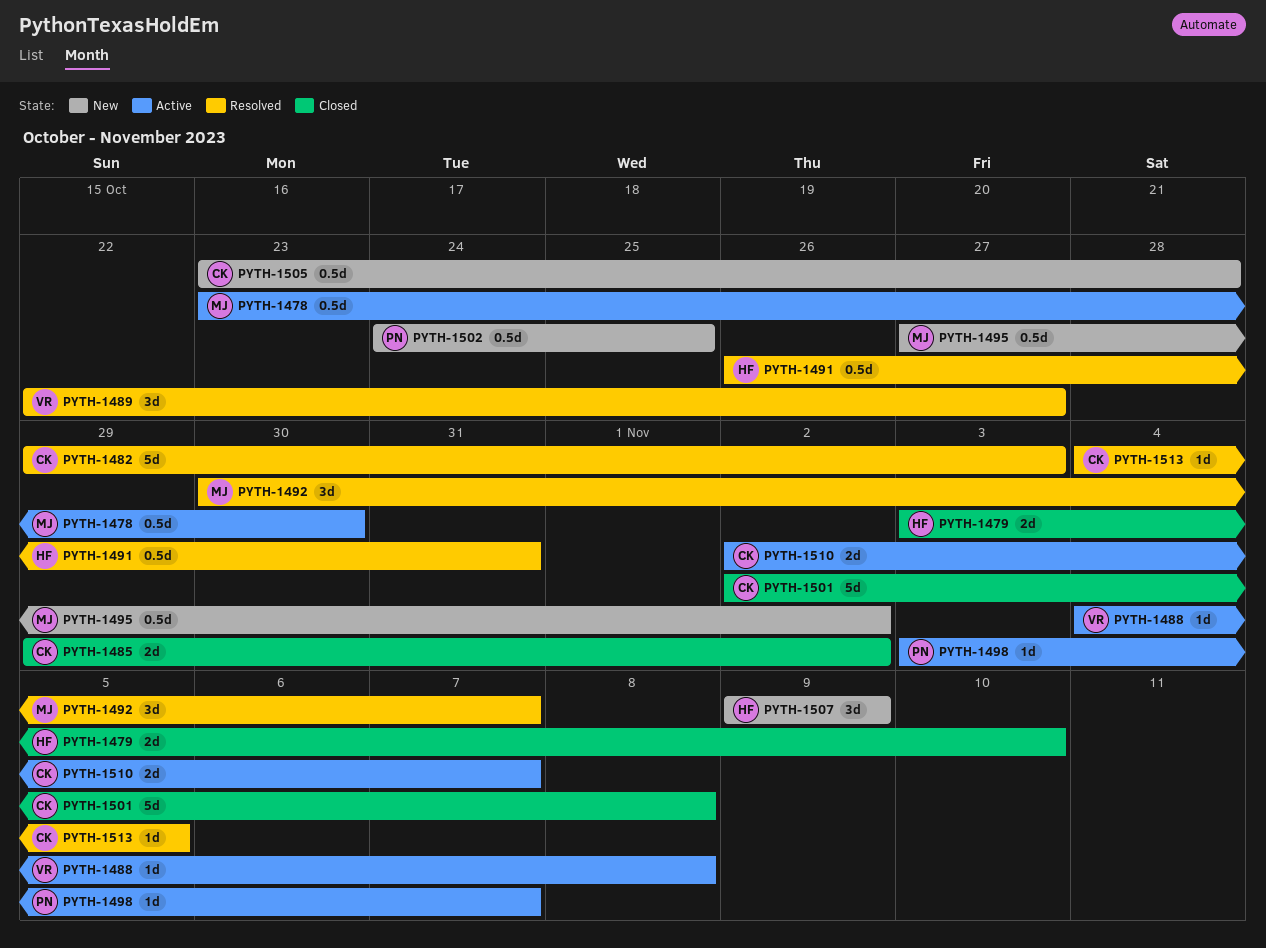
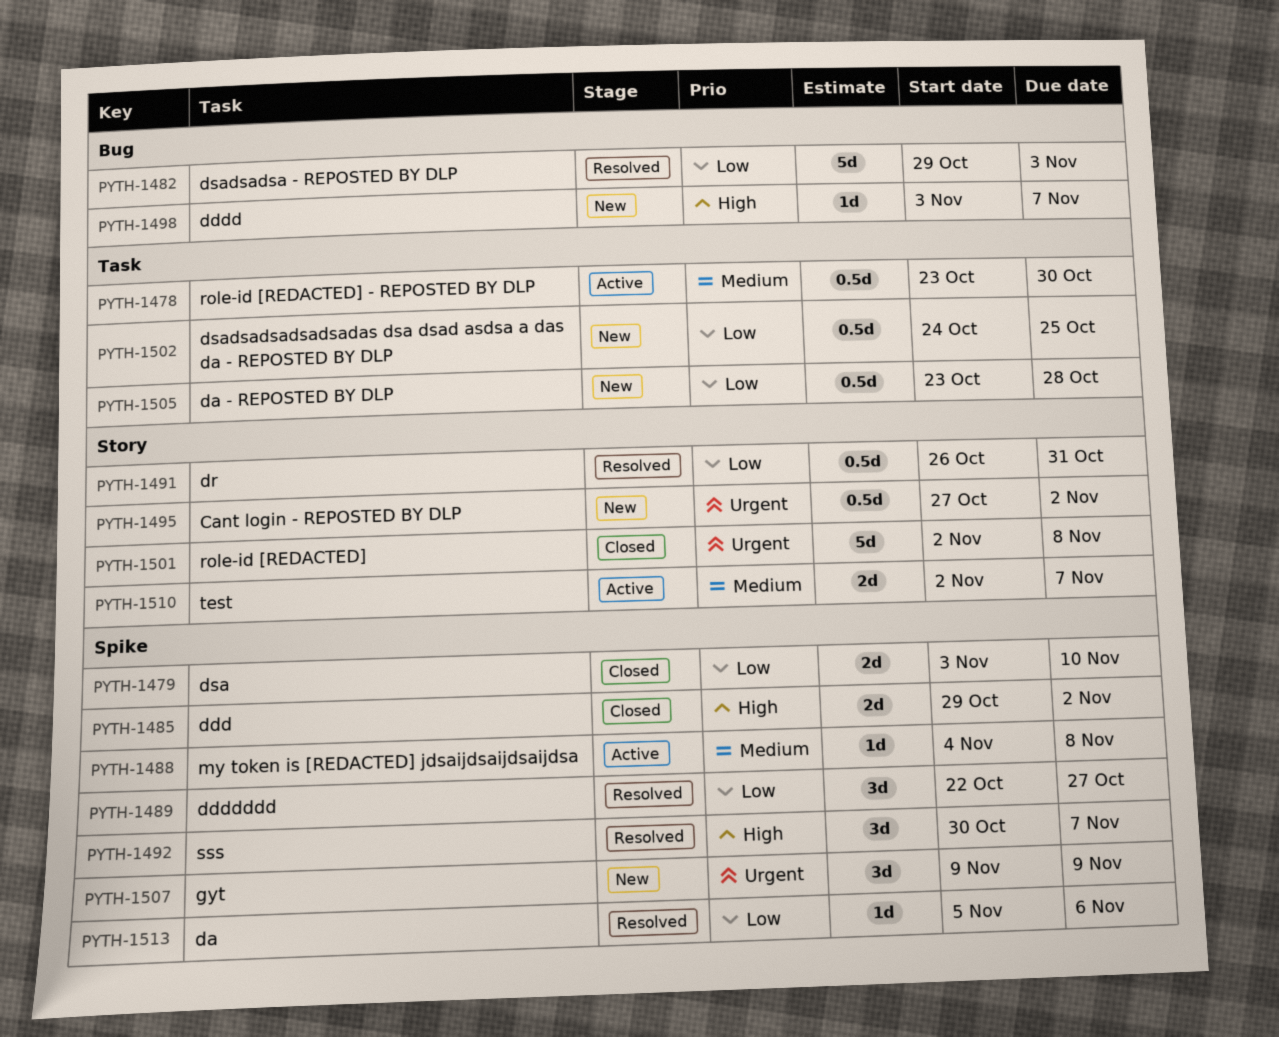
PYTH-1498, status: Active -> New
PYTH-1513, start: Nov 4 -> Nov 5
PYTH-1513, due: Nov 5 -> Nov 6

